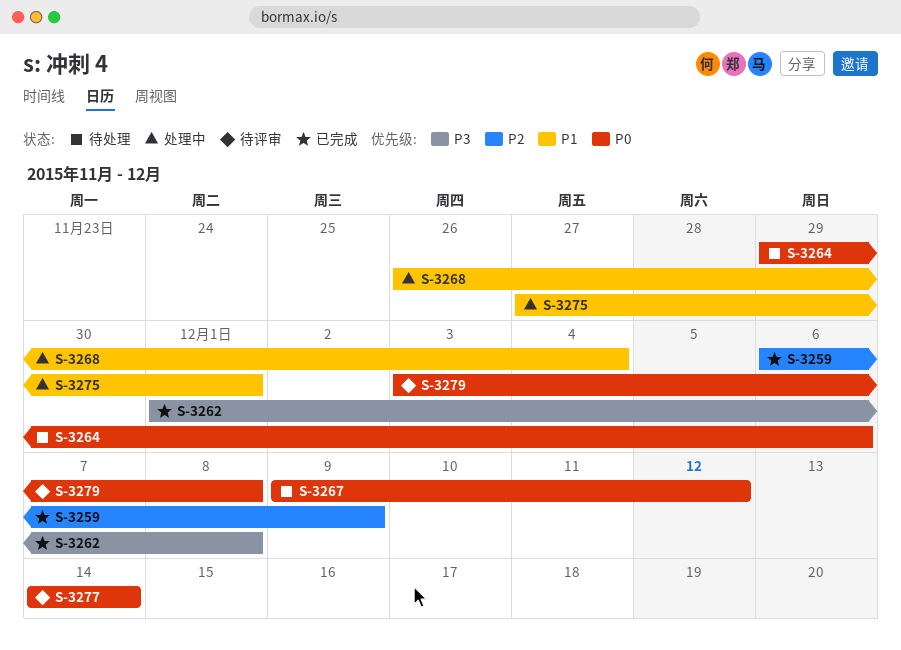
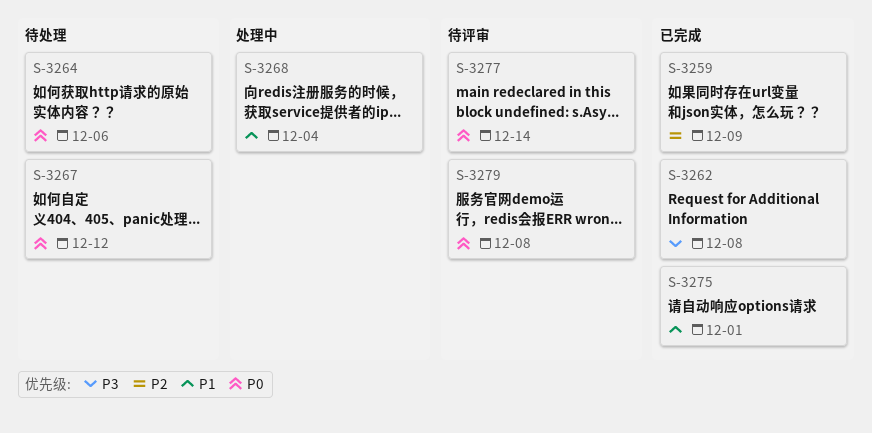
S-3275, status: 处理中 -> 已完成

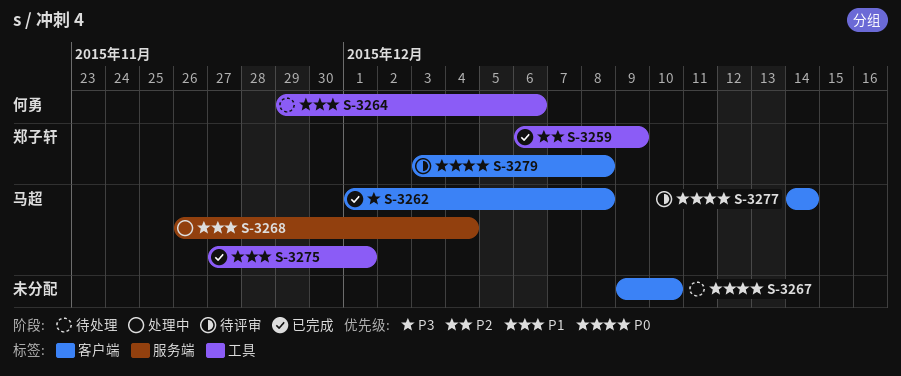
S-3264, priority: P0 -> P1
S-3267, due: Dec 12 -> Dec 10

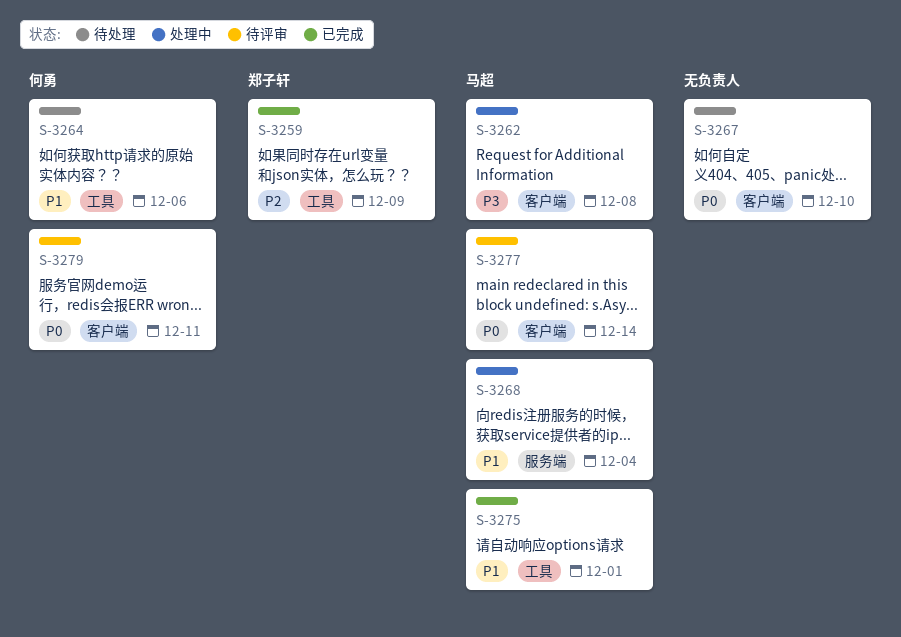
S-3262, status: 已完成 -> 处理中
S-3279, owner: 郑子轩 -> 何勇
S-3279, due: Dec 8 -> Dec 11

